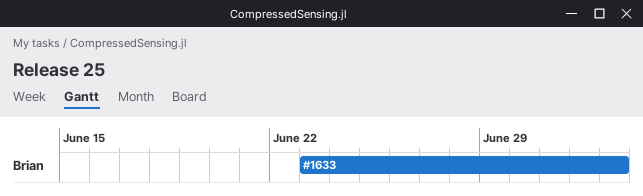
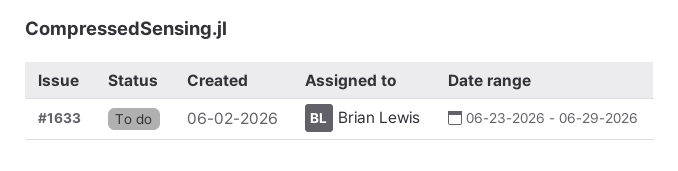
#1633, due: Jul 3 -> Jun 29

